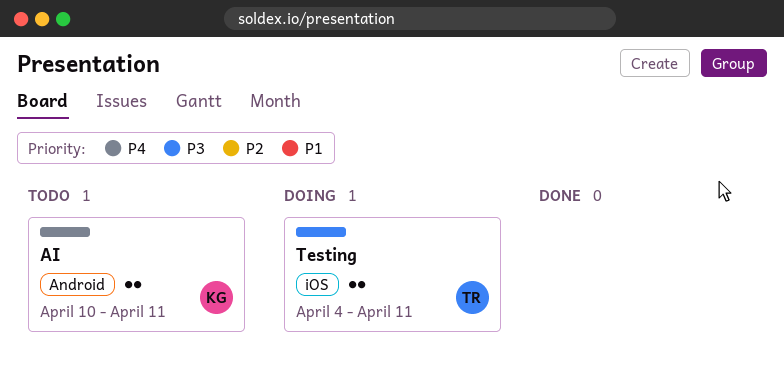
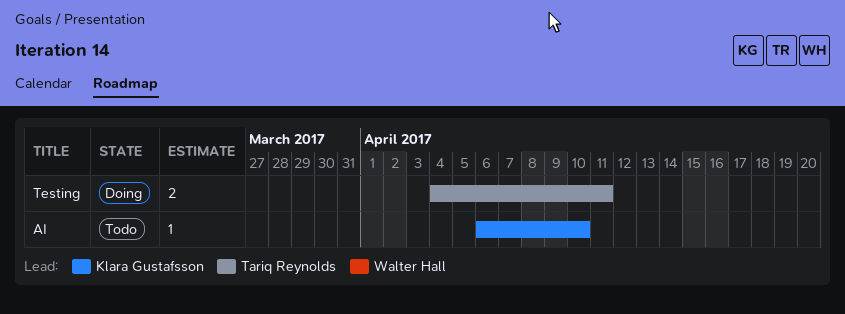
AI, estimate: 2 -> 1
AI, start: Apr 10 -> Apr 6
AI, due: Apr 11 -> Apr 10

